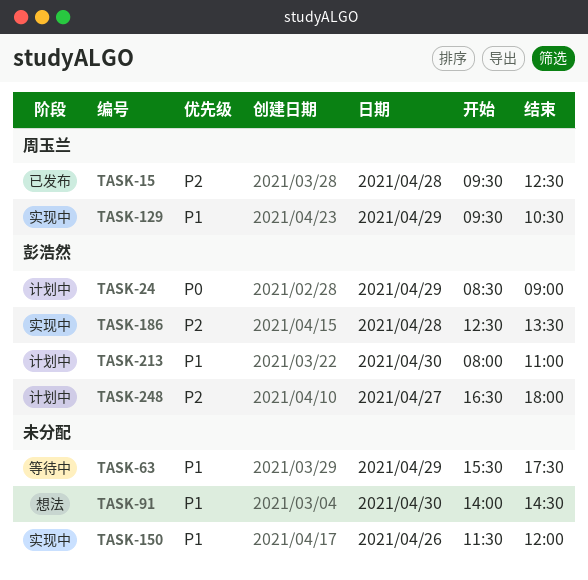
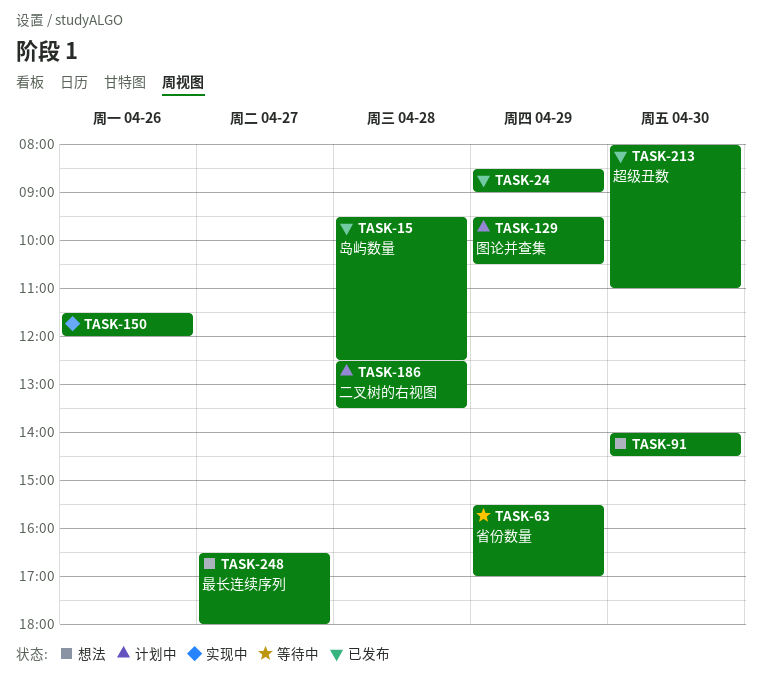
TASK-24, status: 计划中 -> 已发布
TASK-63, ends: 17:30 -> 17:00
TASK-129, status: 实现中 -> 计划中
TASK-186, status: 实现中 -> 计划中
TASK-213, status: 计划中 -> 已发布
TASK-248, status: 计划中 -> 想法

